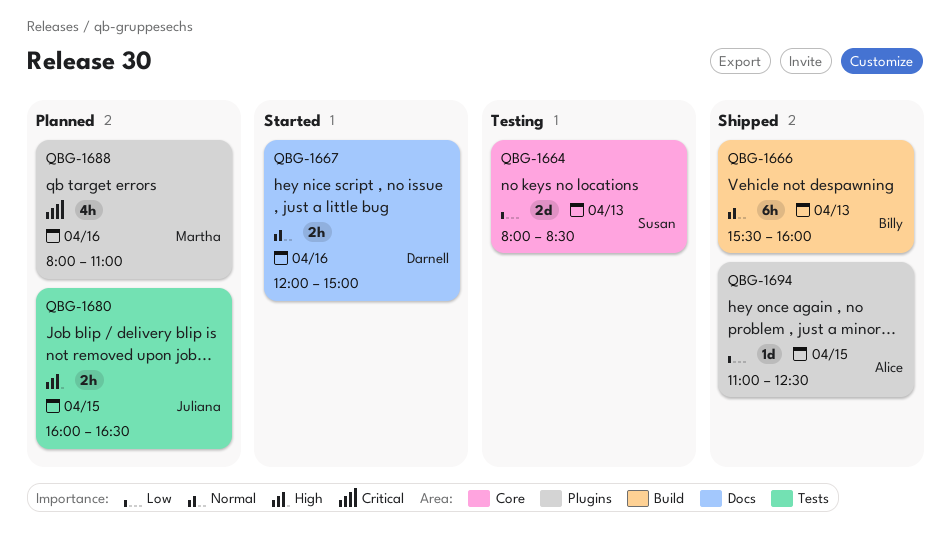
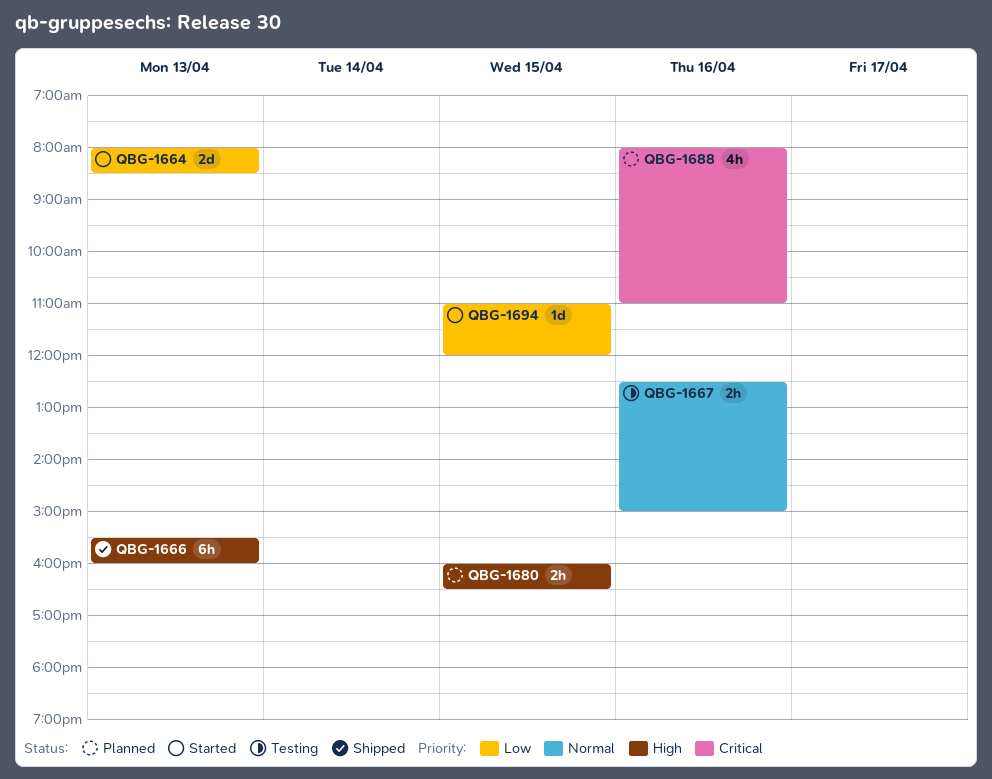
QBG-1664, status: Testing -> Started
QBG-1666, priority: Normal -> High
QBG-1667, status: Started -> Testing
QBG-1667, begins: 12:00 -> 12:30
QBG-1694, status: Shipped -> Started
QBG-1694, ends: 12:30 -> 12:00

